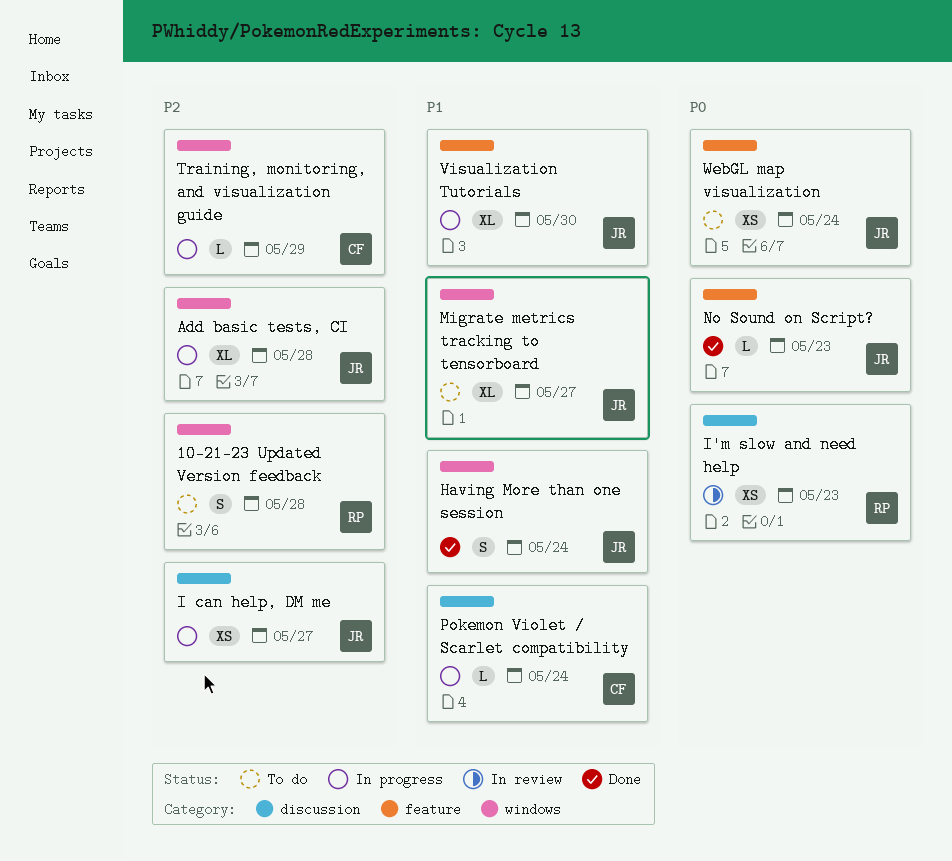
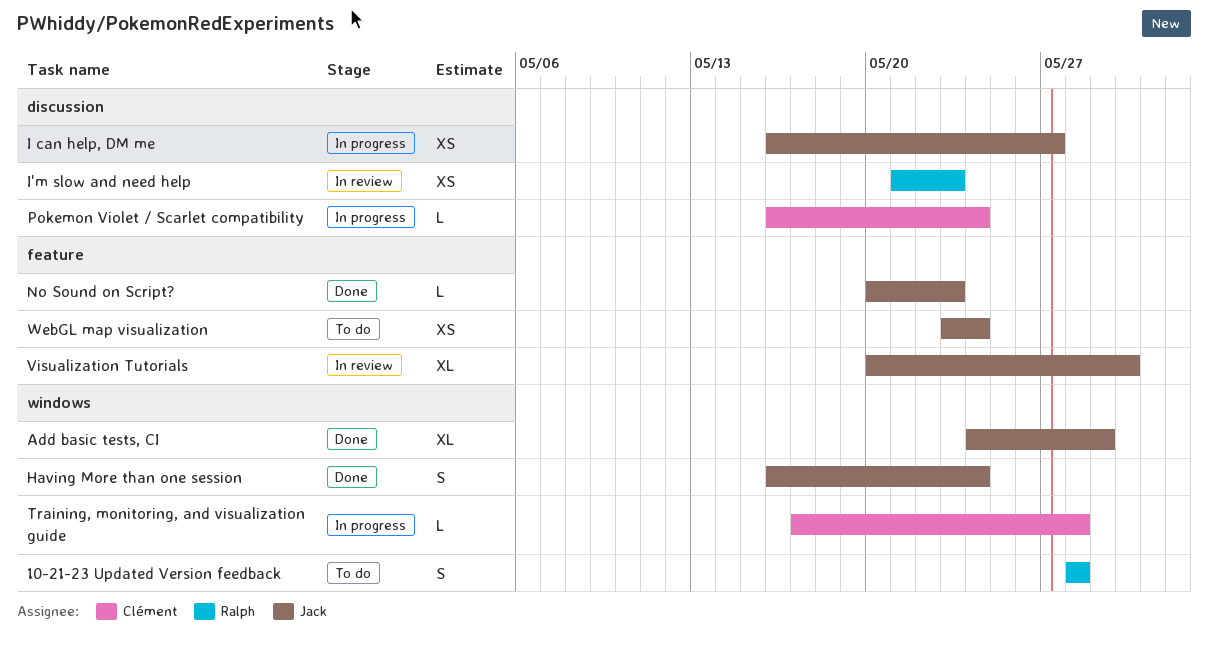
Add basic tests, CI, status: In progress -> Done
Add basic tests, CI, due: May 28 -> May 29
Migrate metrics tracking to tensorboard: present -> none
Training, monitoring, and visualization guide, due: May 29 -> May 28
Visualization Tutorials, status: In progress -> In review

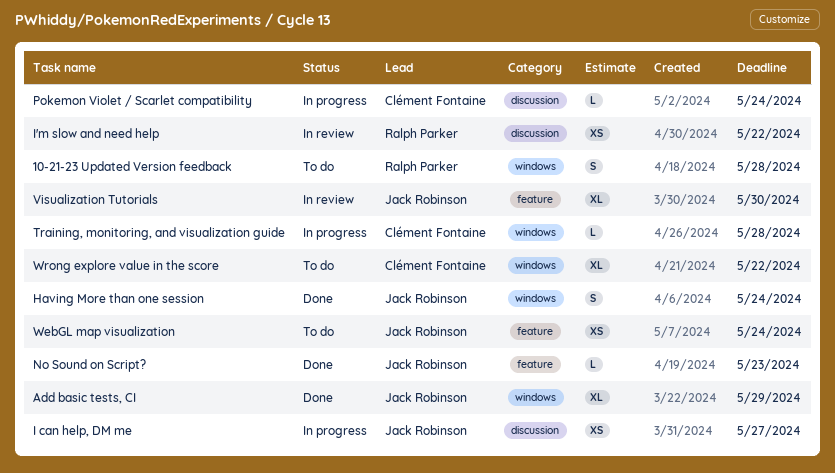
I'm slow and need help, due: May 23 -> May 22
Wrong explore value in the score: none -> present

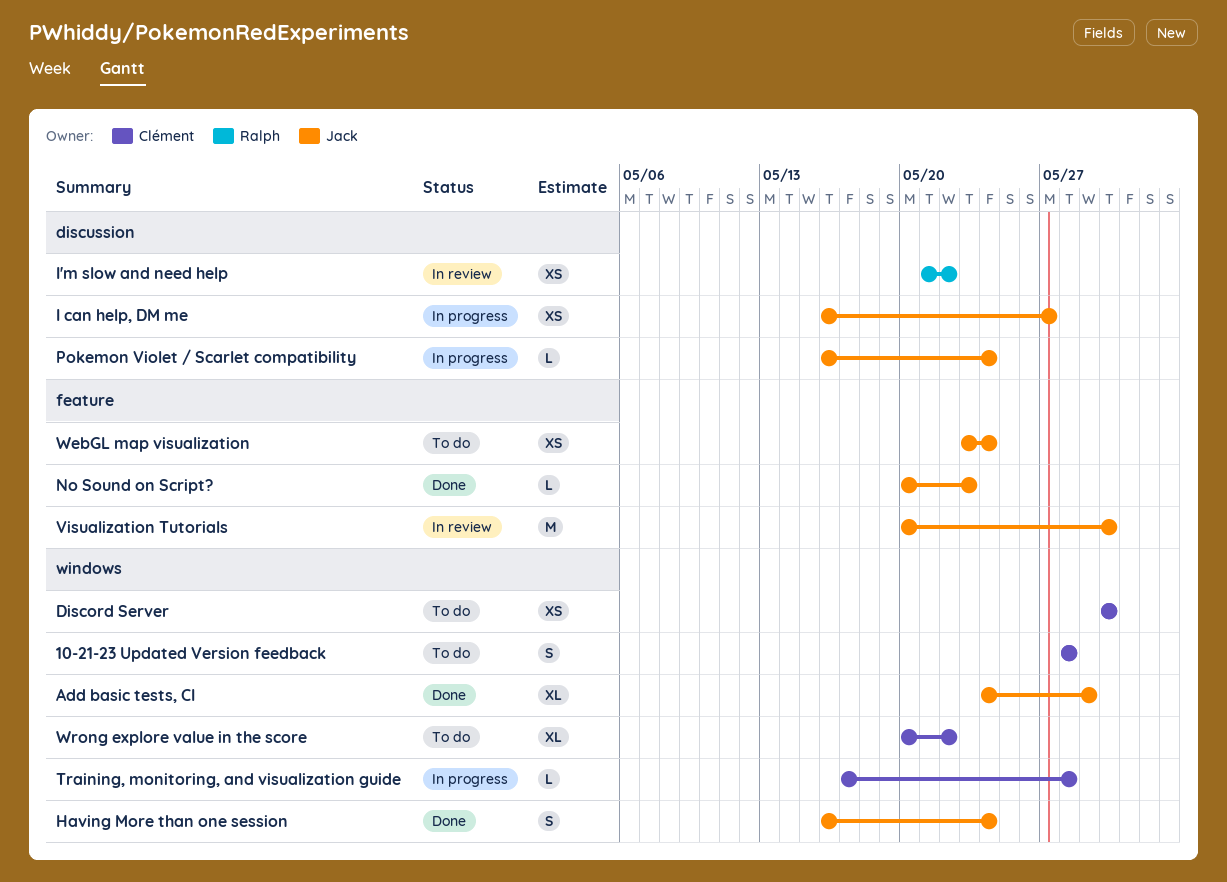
10-21-23 Updated Version feedback, owner: Ralph Parker -> Clément Fontaine
Discord Server: none -> present
Pokemon Violet / Scarlet compatibility, owner: Clément Fontaine -> Jack Robinson
Visualization Tutorials, estimate: XL -> M

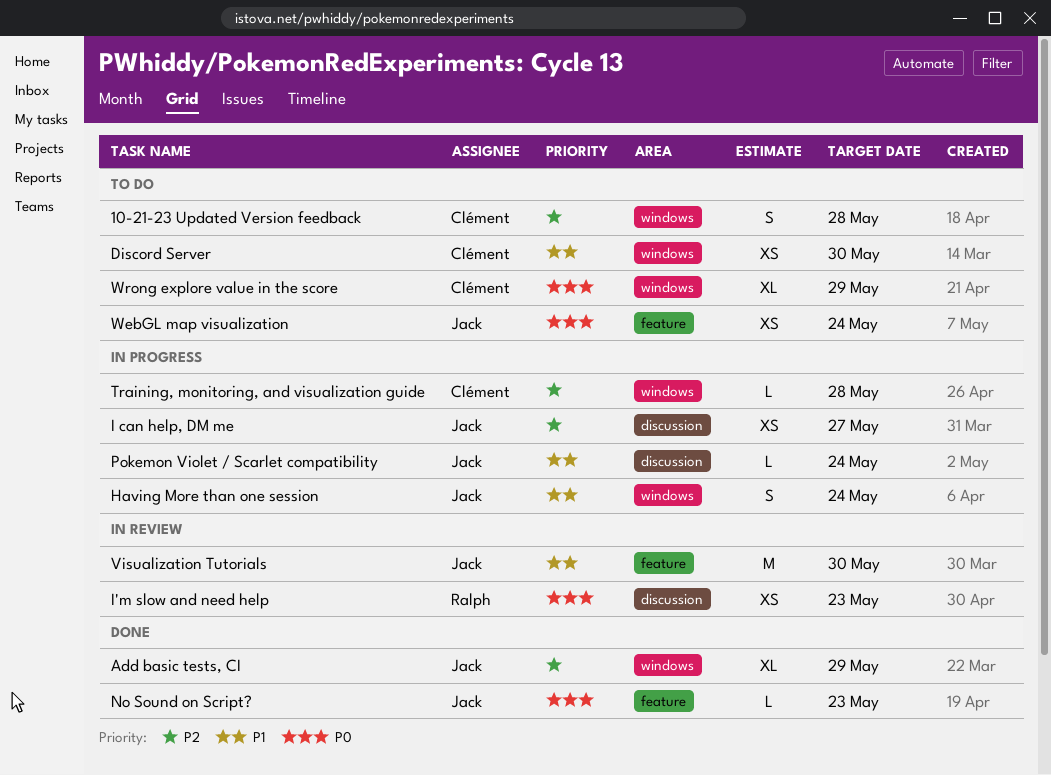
Having More than one session, status: Done -> In progress
I'm slow and need help, due: May 22 -> May 23
Wrong explore value in the score, due: May 22 -> May 29

